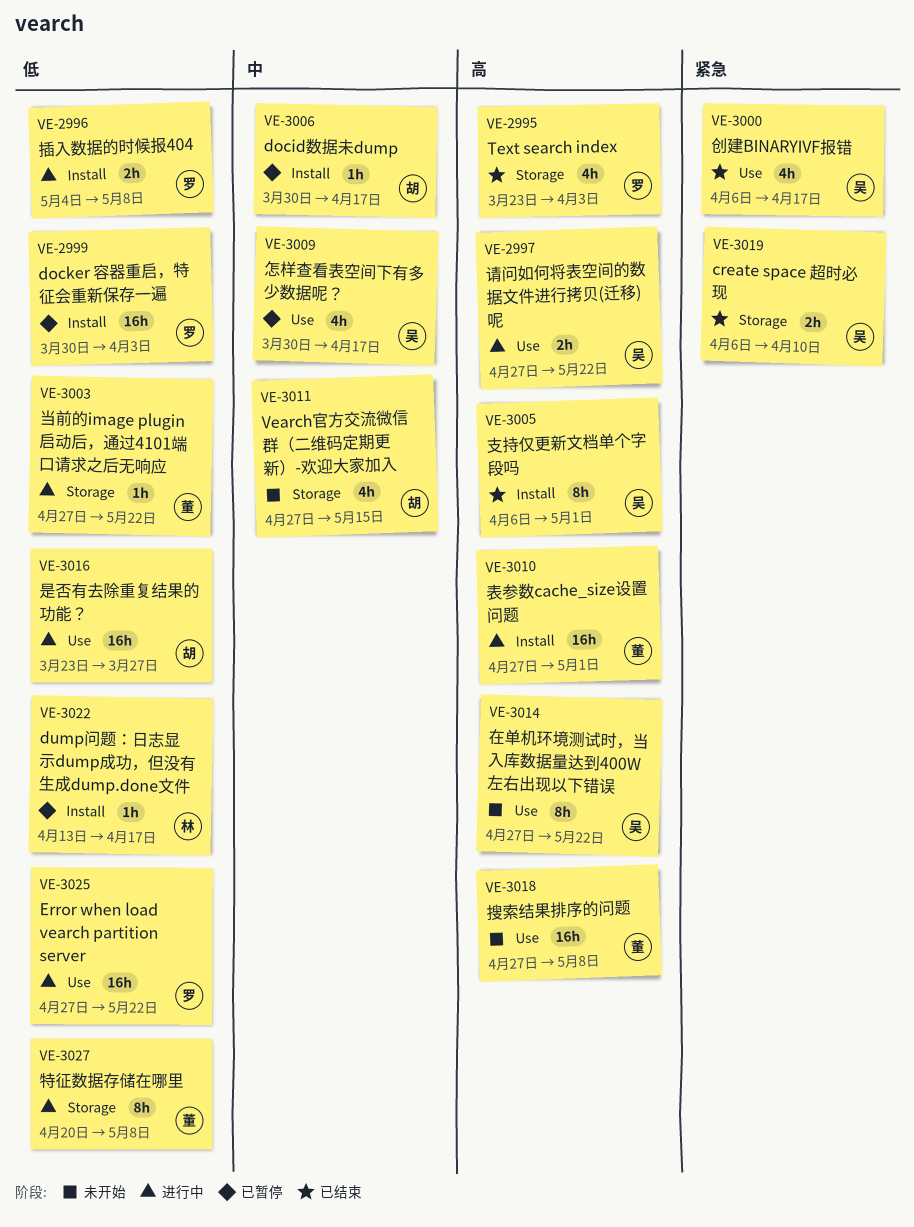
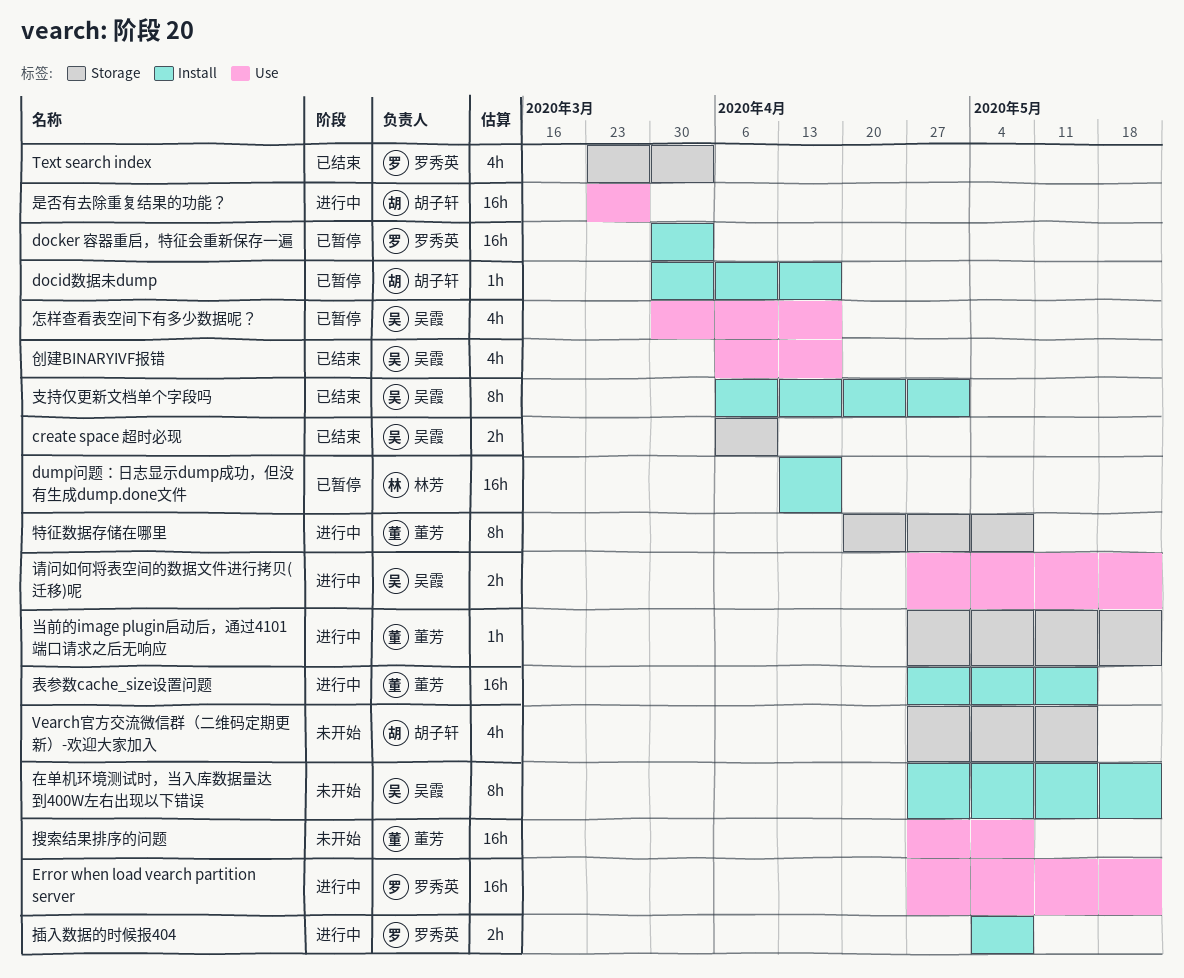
dump问题：日志显示dump成功，但没有生成dump.done文件, estimate: 1h -> 16h
在单机环境测试时，当入库数据量达到400W左右出现以下错误, label: Use -> Install
表参数cache_size设置问题, due: May 1 -> May 15

